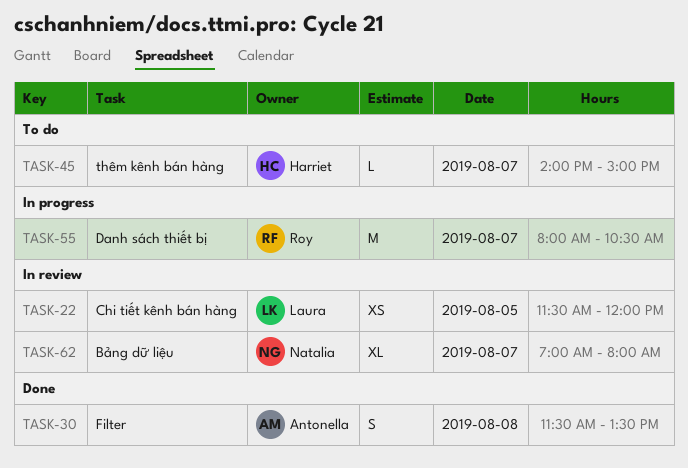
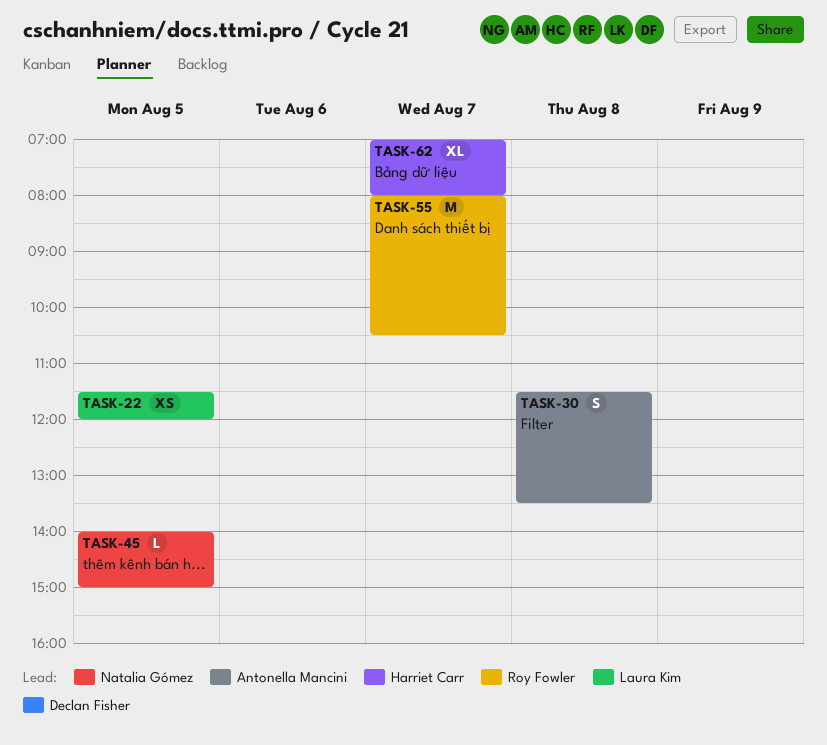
TASK-45, owner: Harriet Carr -> Natalia Gómez
TASK-45, day: Aug 7 -> Aug 5
TASK-62, owner: Natalia Gómez -> Harriet Carr

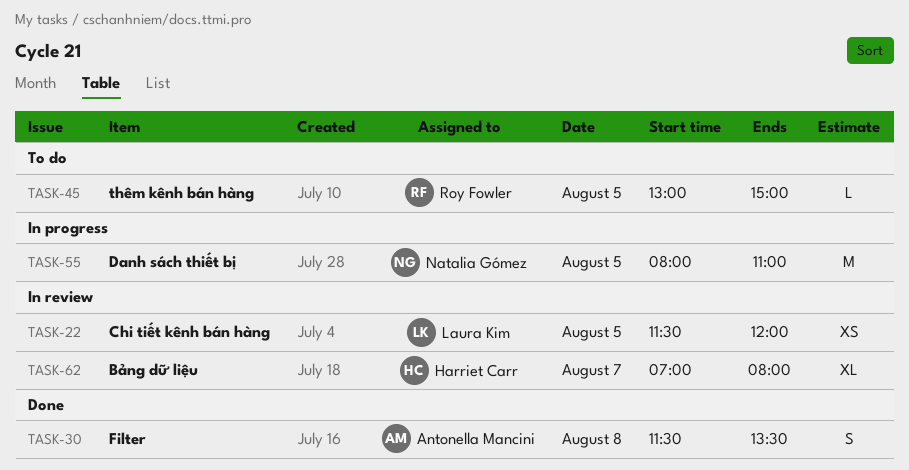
TASK-45, owner: Natalia Gómez -> Roy Fowler
TASK-45, begins: 14:00 -> 13:00
TASK-55, owner: Roy Fowler -> Natalia Gómez
TASK-55, day: Aug 7 -> Aug 5
TASK-55, ends: 10:30 -> 11:00

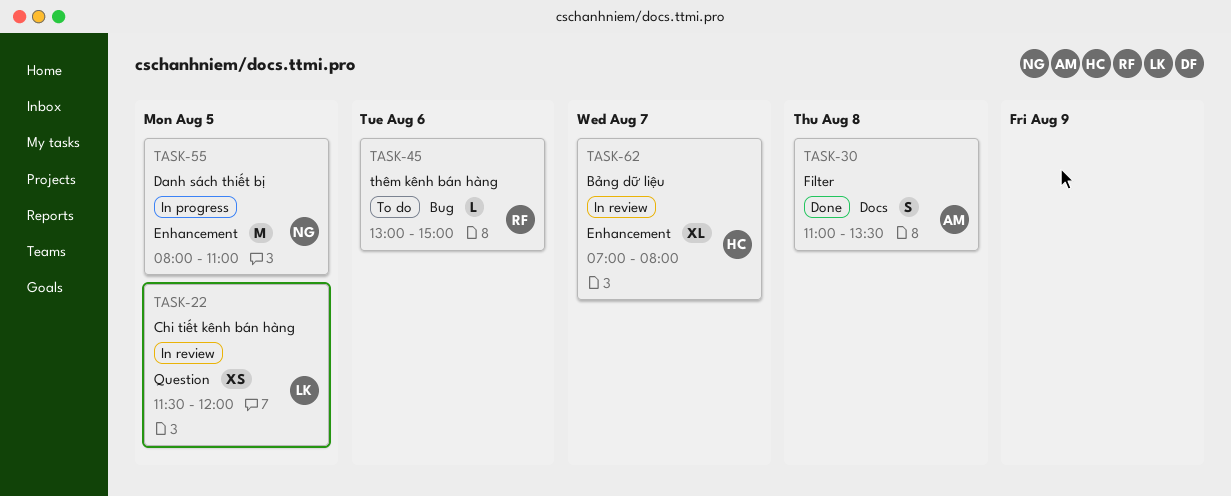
TASK-30, begins: 11:30 -> 11:00
TASK-45, day: Aug 5 -> Aug 6

